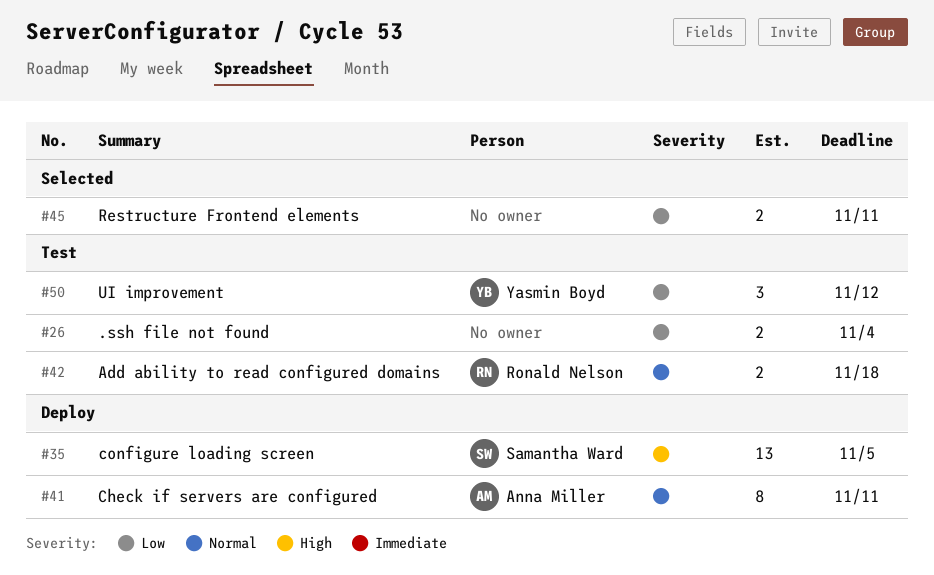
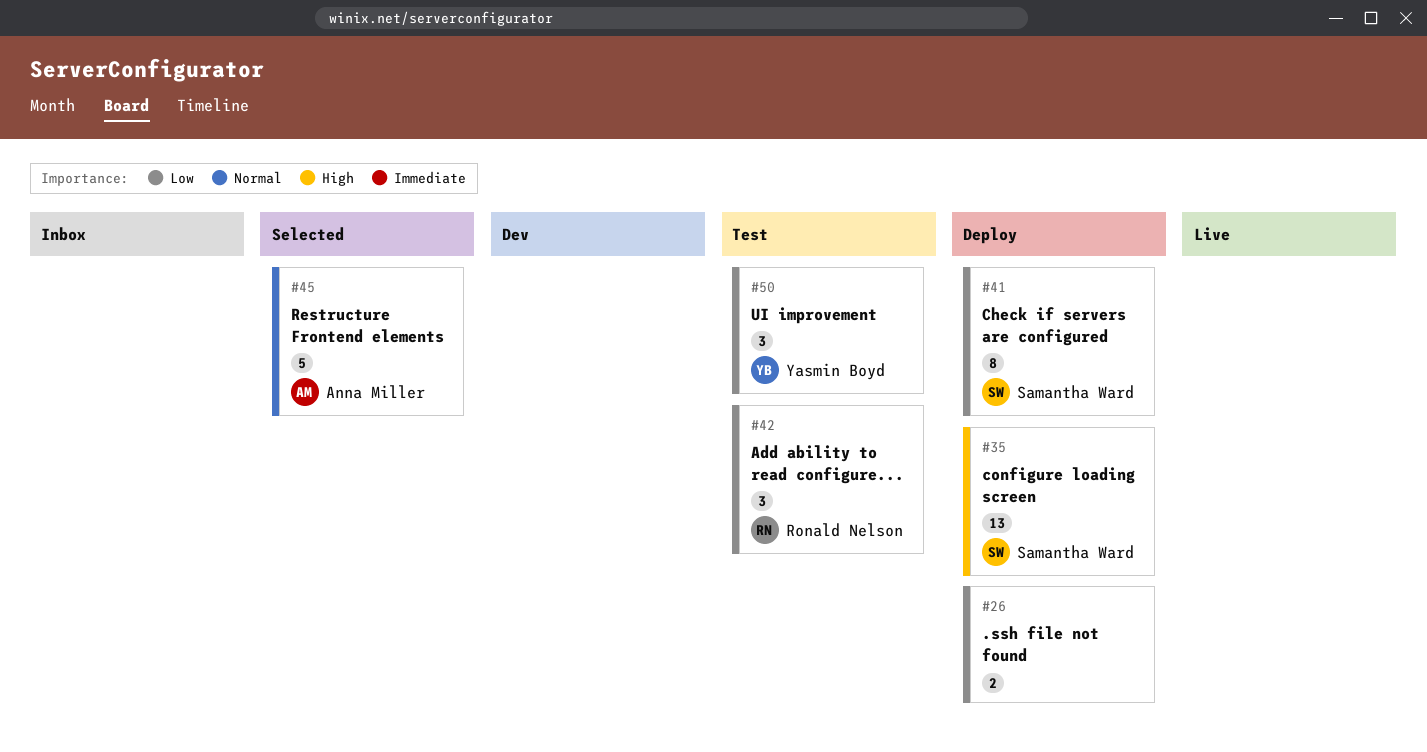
#26, status: Test -> Deploy
#41, owner: Anna Miller -> Samantha Ward
#41, priority: Normal -> Low
#42, priority: Normal -> Low
#42, estimate: 2 -> 3
#45, owner: none -> Anna Miller
#45, priority: Low -> Normal
#45, estimate: 2 -> 5

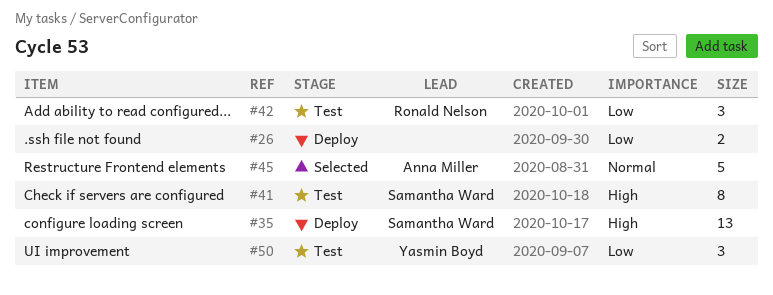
#41, status: Deploy -> Test
#41, priority: Low -> High

